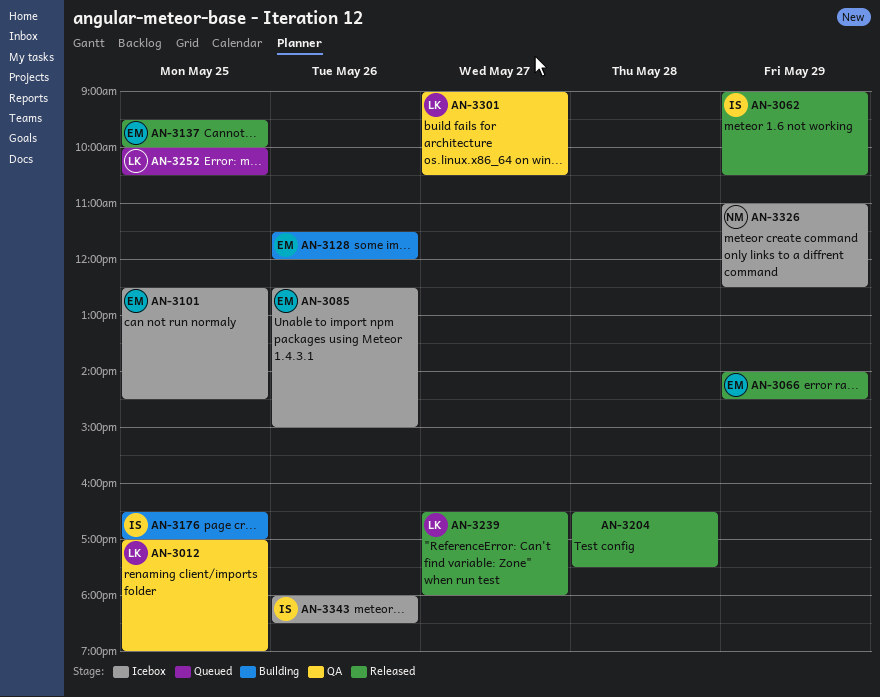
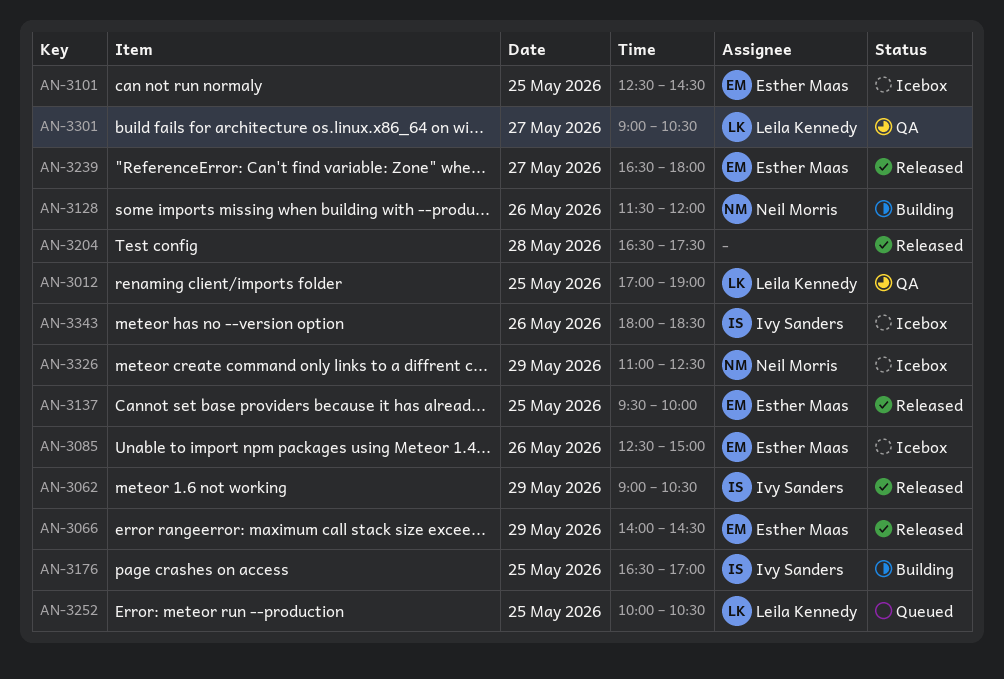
AN-3128, owner: Esther Maas -> Neil Morris
AN-3239, owner: Leila Kennedy -> Esther Maas

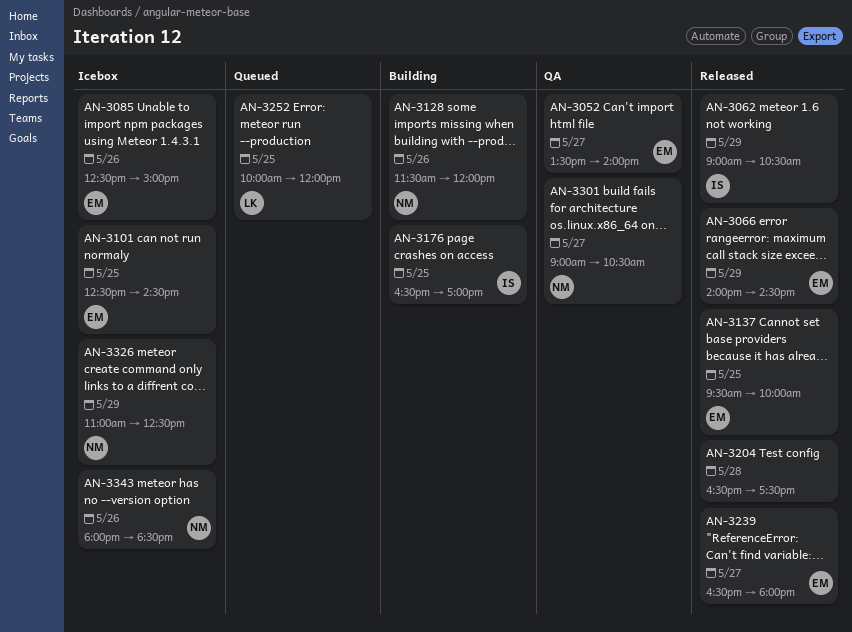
AN-3012: present -> none
AN-3052: none -> present
AN-3252, ends: 10:30 -> 12:00
AN-3301, owner: Leila Kennedy -> Neil Morris
AN-3343, owner: Ivy Sanders -> Neil Morris

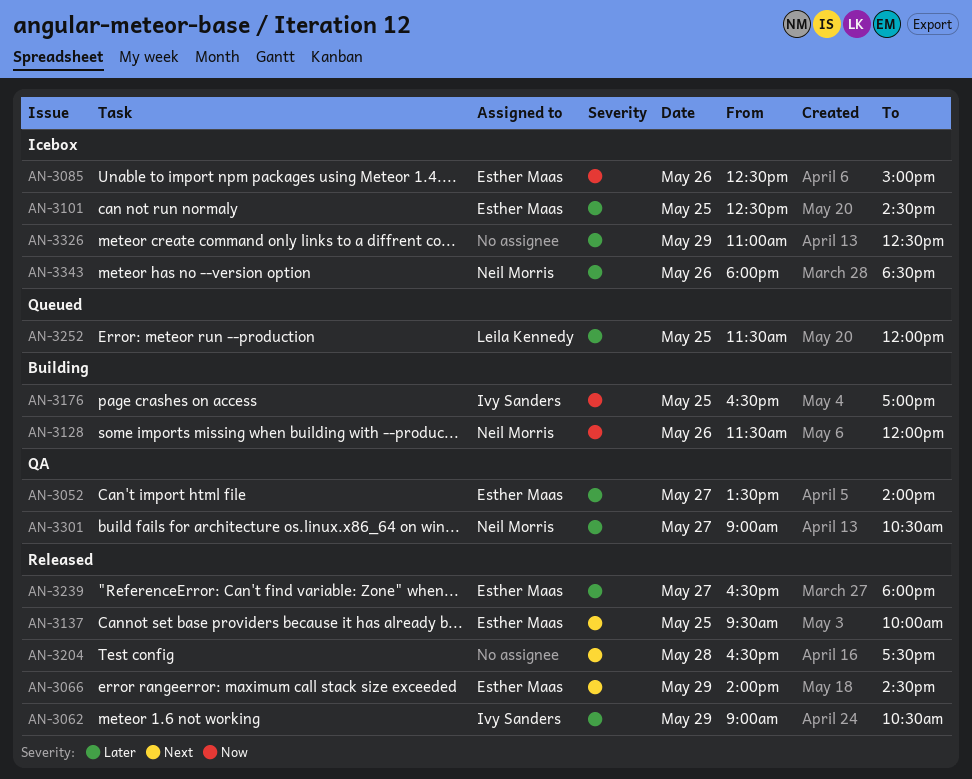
AN-3252, begins: 10:00 -> 11:30
AN-3326, owner: Neil Morris -> none

